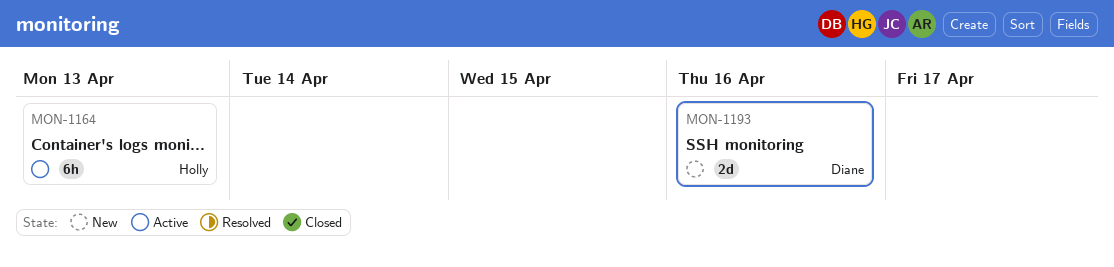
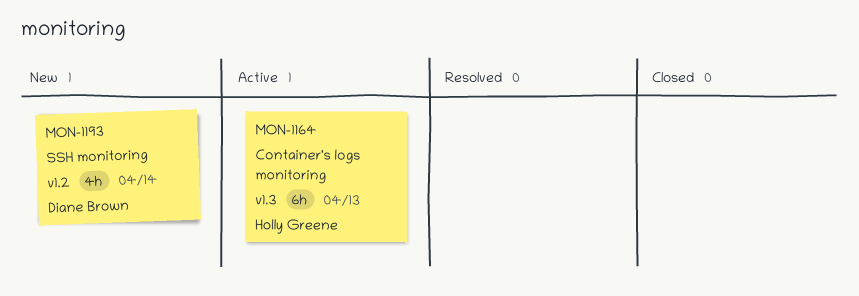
MON-1193, estimate: 2d -> 4h
MON-1193, due: Apr 16 -> Apr 14

